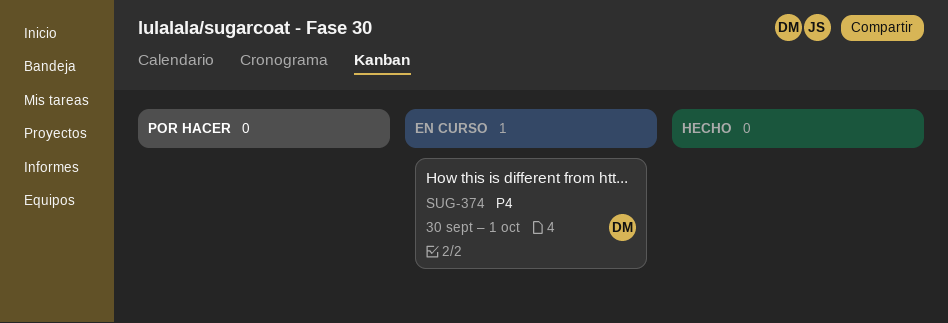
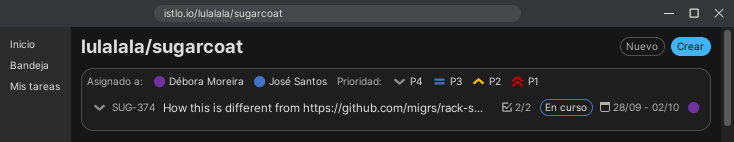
SUG-374, start: Sep 30 -> Sep 28
SUG-374, due: Oct 1 -> Oct 2

